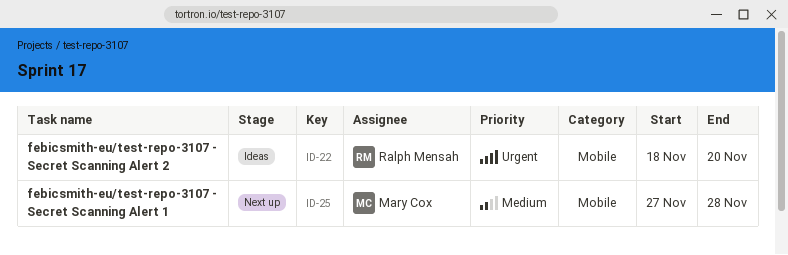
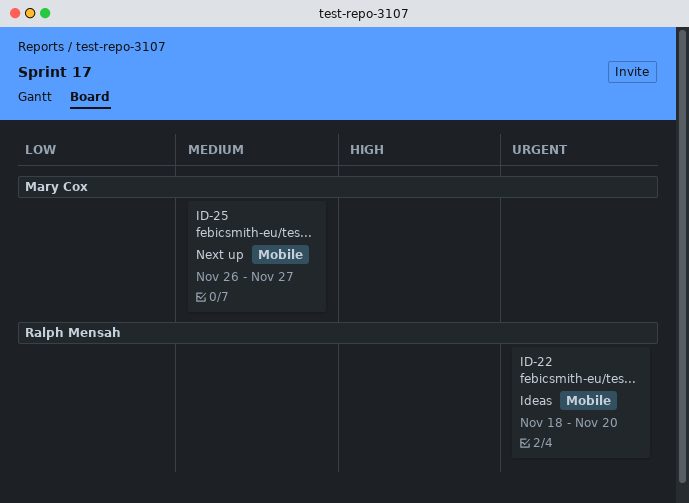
ID-25, start: Nov 27 -> Nov 26
ID-25, due: Nov 28 -> Nov 27

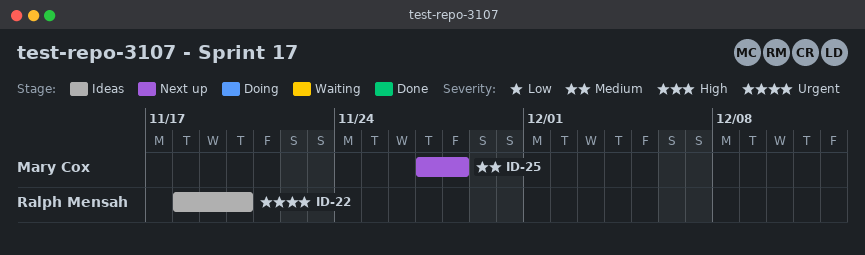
ID-25, start: Nov 26 -> Nov 27
ID-25, due: Nov 27 -> Nov 28

